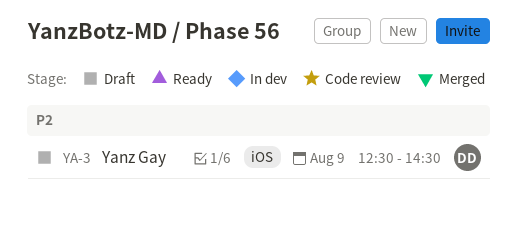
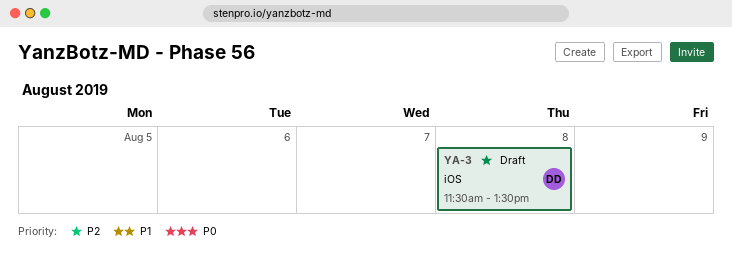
YA-3, day: Aug 9 -> Aug 8
YA-3, begins: 12:30 -> 11:30
YA-3, ends: 14:30 -> 13:30

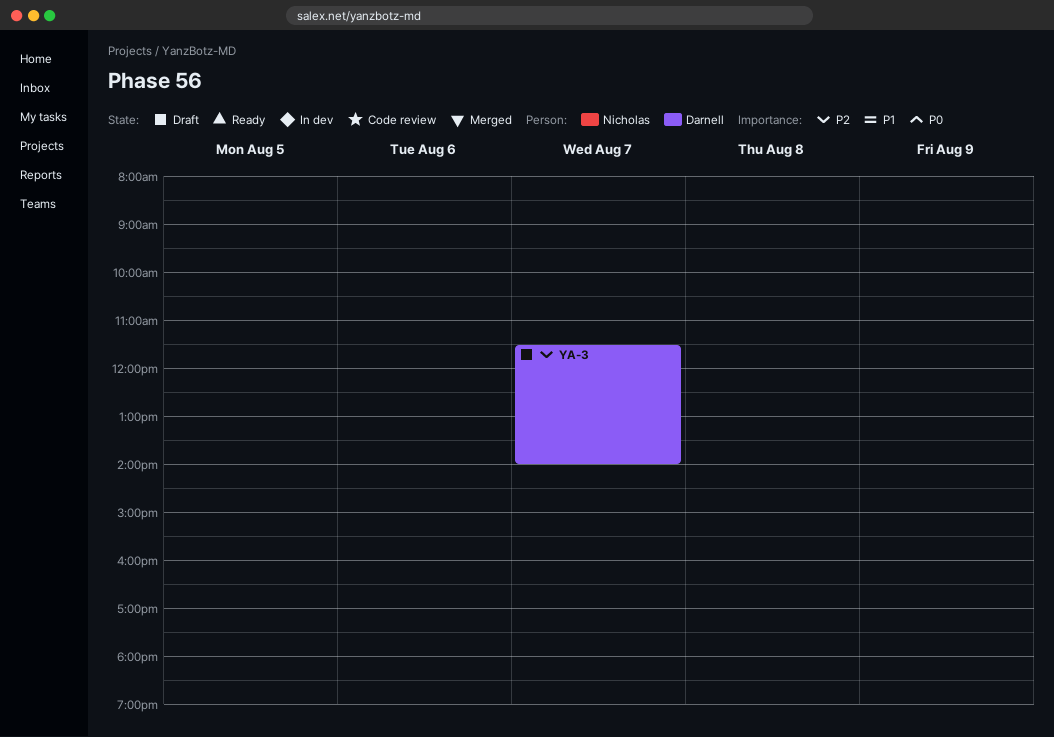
YA-3, day: Aug 8 -> Aug 7
YA-3, ends: 13:30 -> 14:00

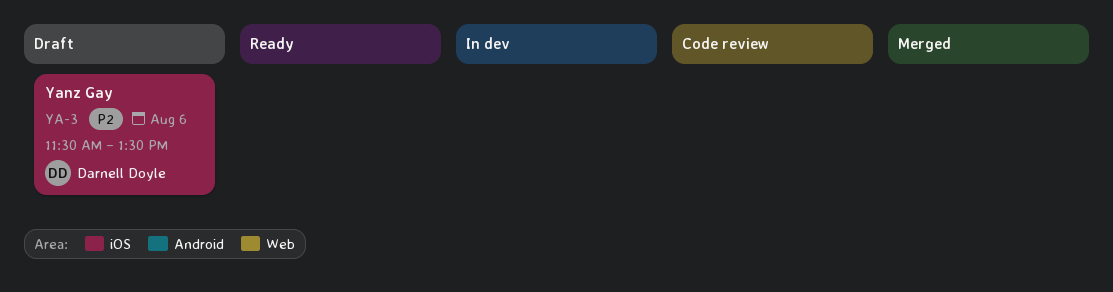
YA-3, day: Aug 7 -> Aug 6
YA-3, ends: 14:00 -> 13:30

